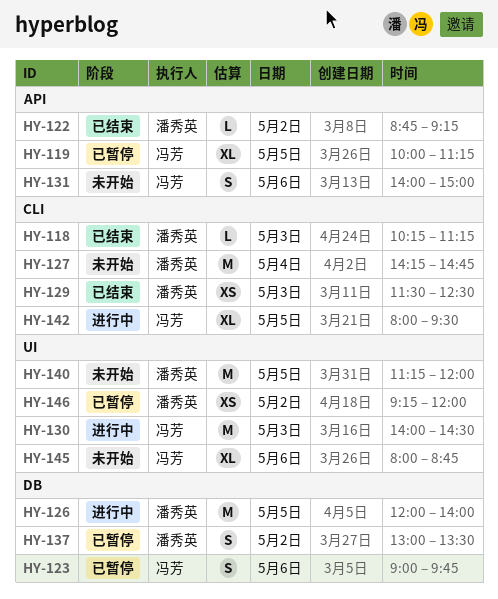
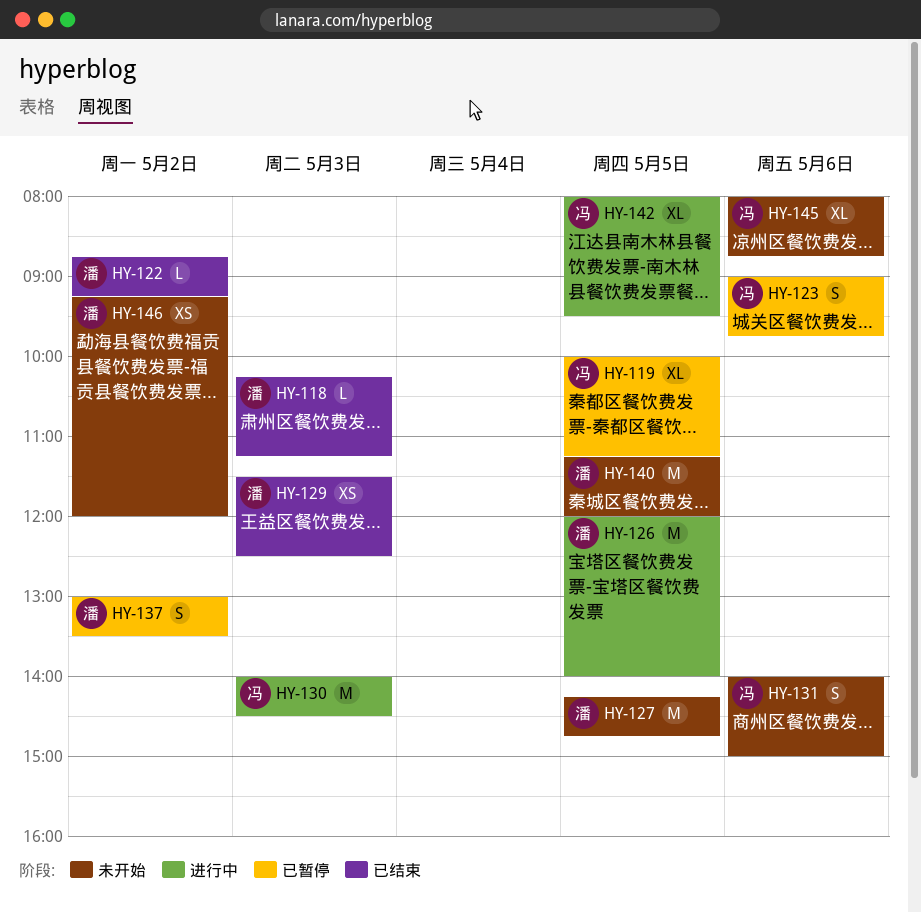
HY-127, day: May 4 -> May 5
HY-146, status: 已暂停 -> 未开始

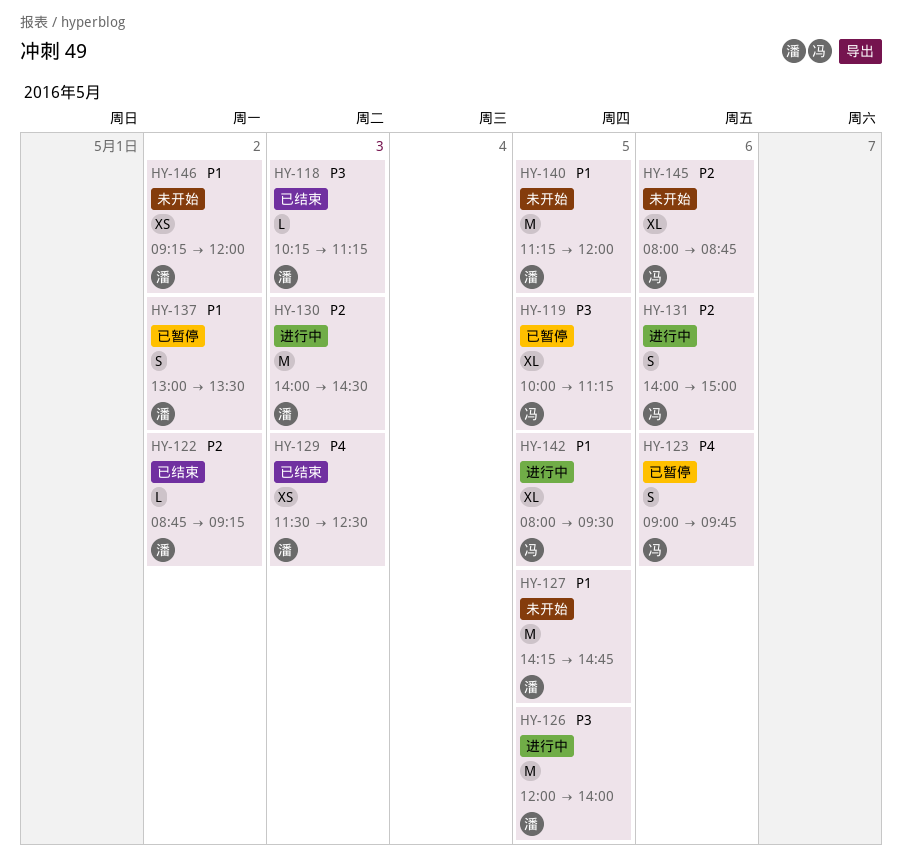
HY-130, owner: 冯 -> 潘
HY-131, status: 未开始 -> 进行中

